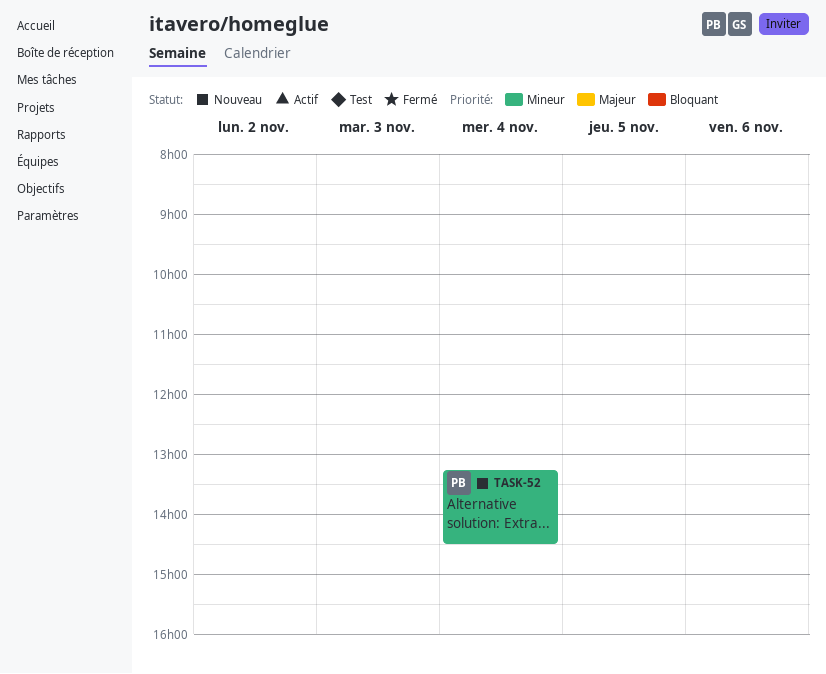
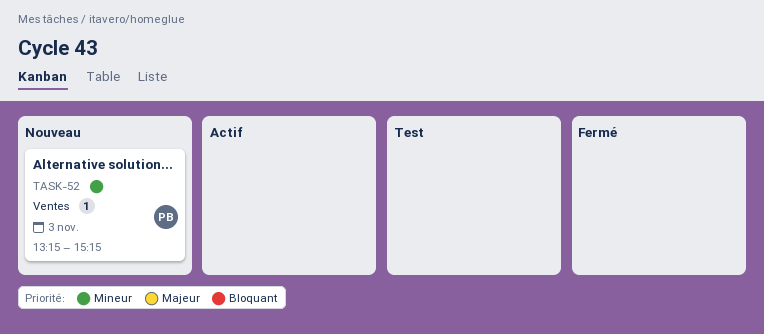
TASK-52, day: Nov 4 -> Nov 3
TASK-52, ends: 14:30 -> 15:15

